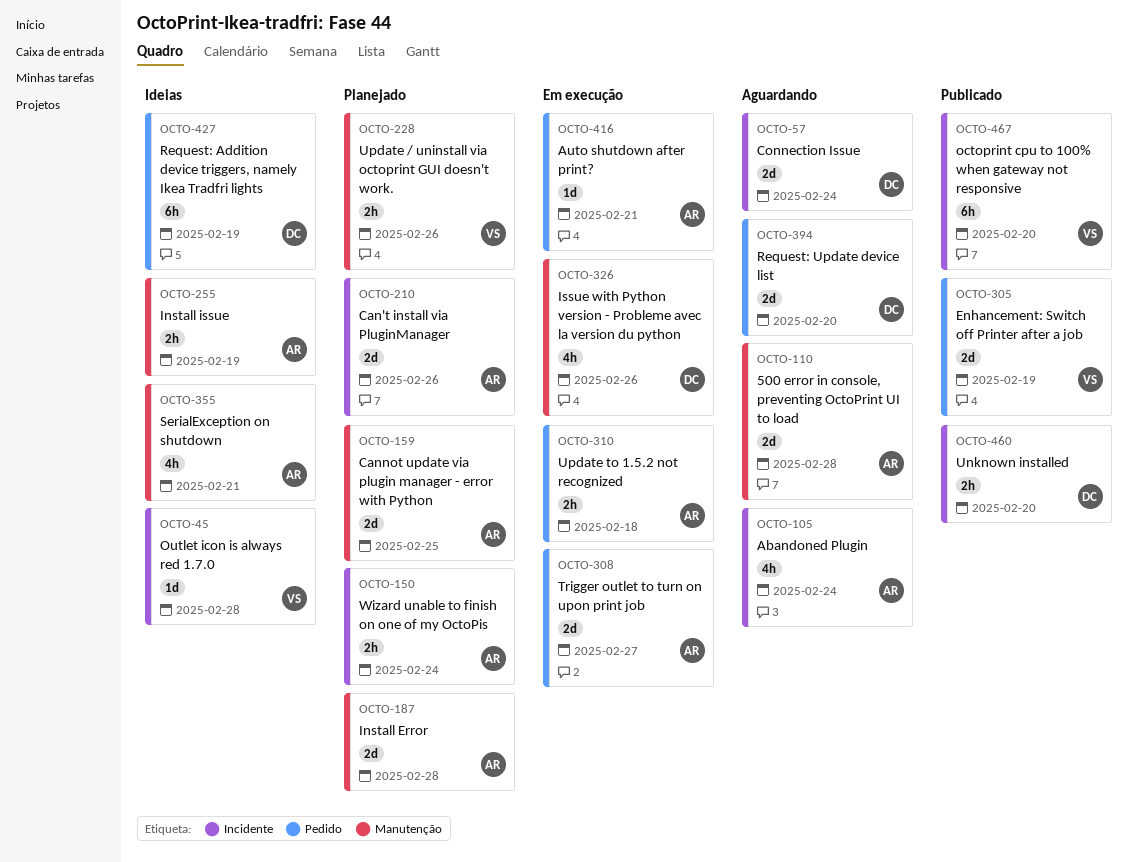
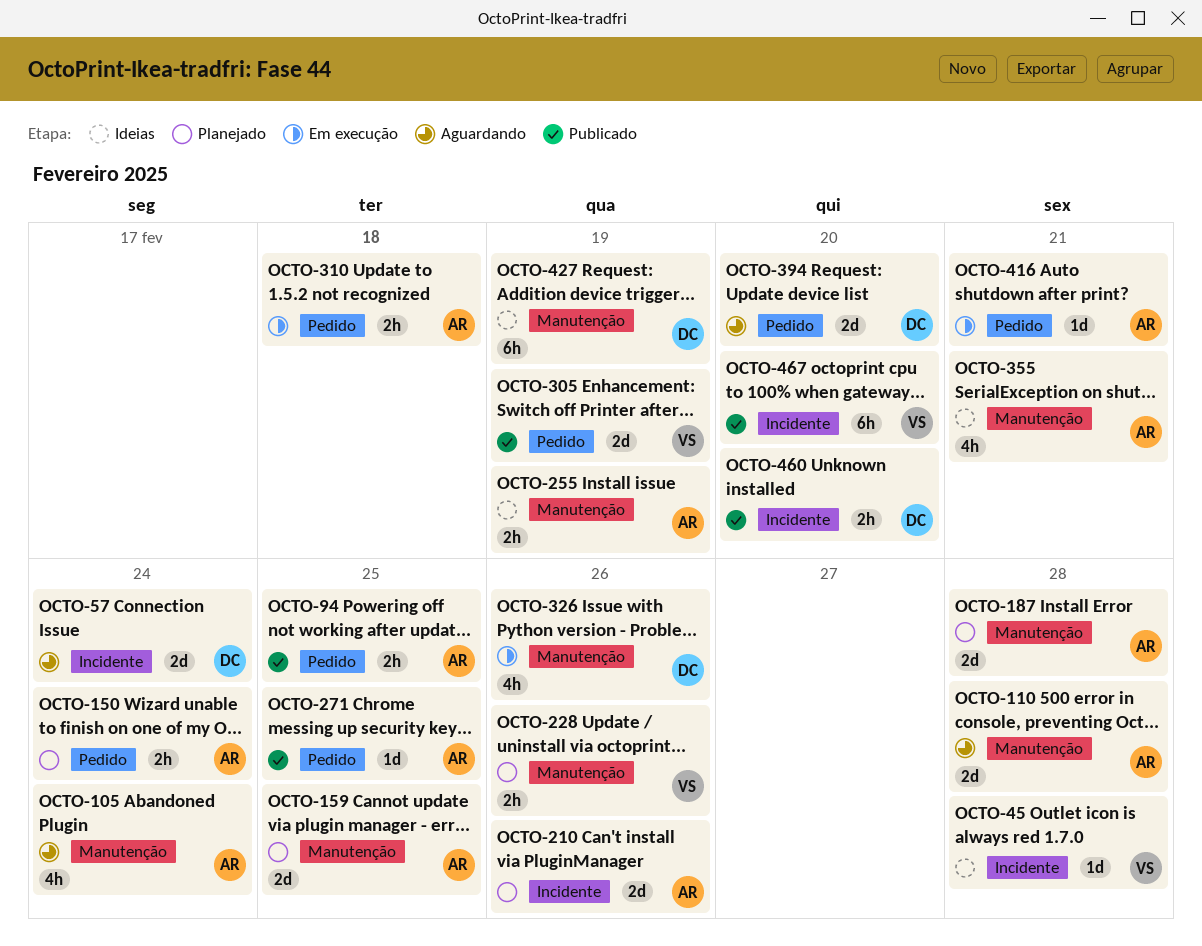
OCTO-94: none -> present
OCTO-105, label: Incidente -> Manutenção
OCTO-150, label: Incidente -> Pedido
OCTO-271: none -> present
OCTO-308: present -> none
OCTO-427, label: Pedido -> Manutenção

